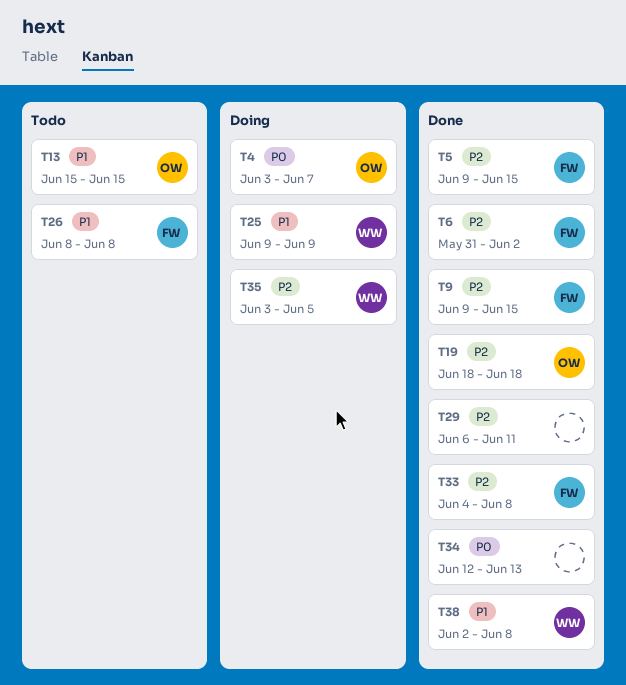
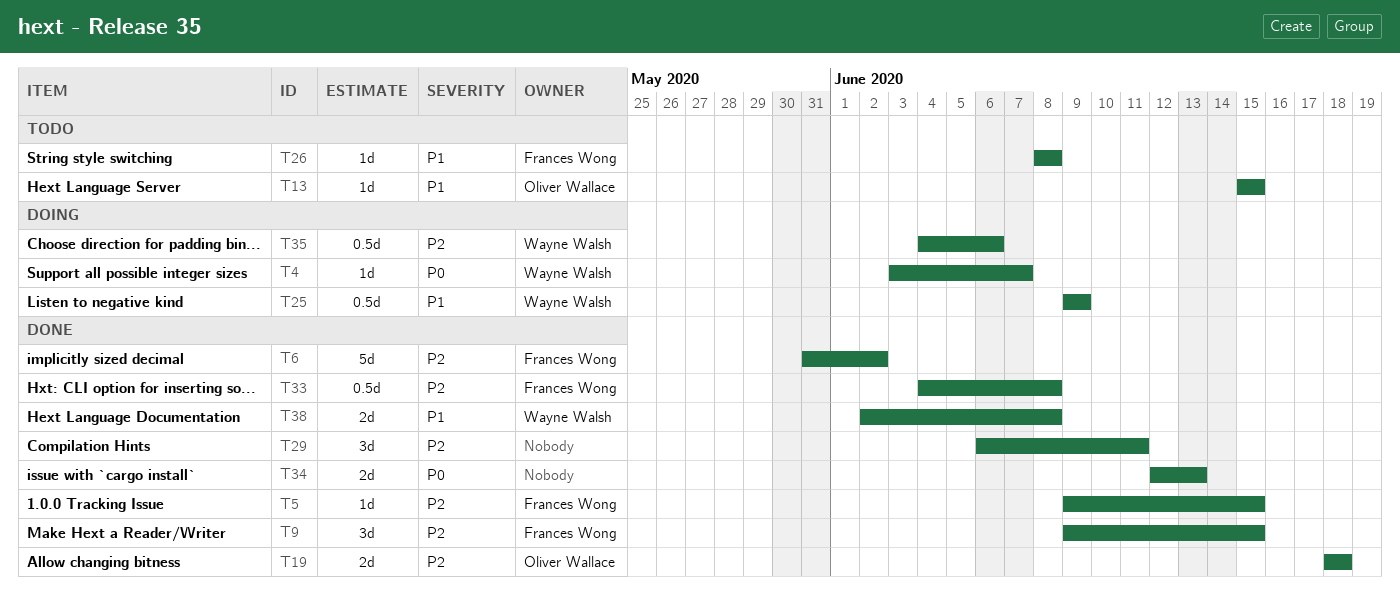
T4, owner: Oliver Wallace -> Wayne Walsh
T35, start: Jun 3 -> Jun 4
T35, due: Jun 5 -> Jun 6

